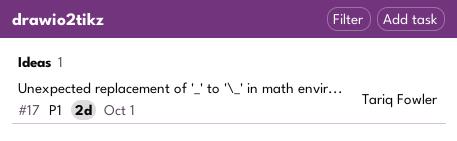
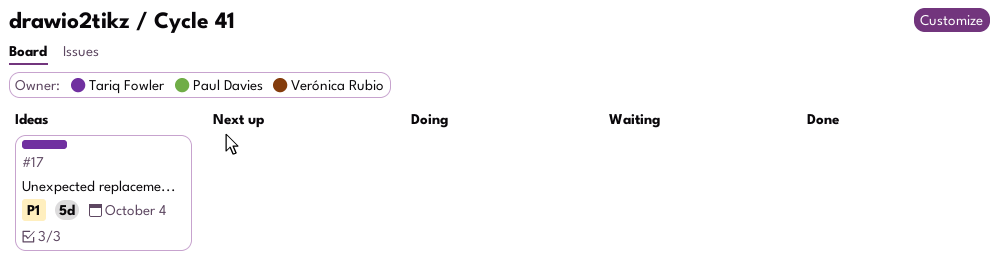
#17, estimate: 2d -> 5d
#17, due: Oct 1 -> Oct 4

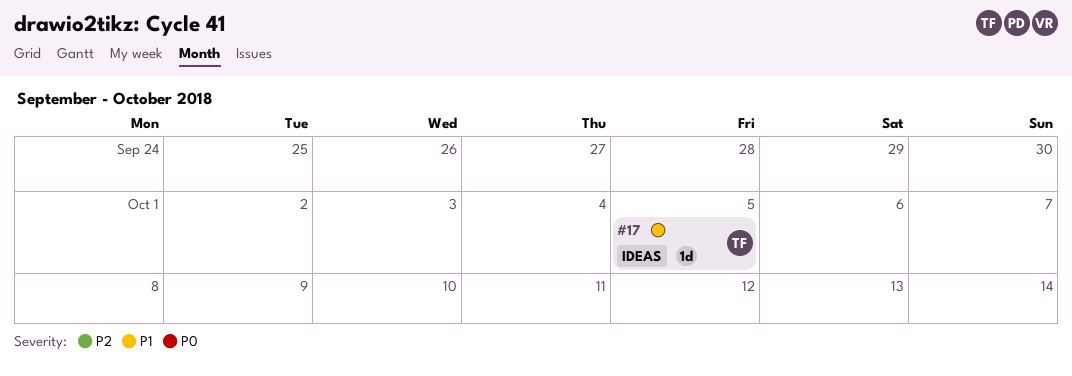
#17, estimate: 5d -> 1d
#17, due: Oct 4 -> Oct 5

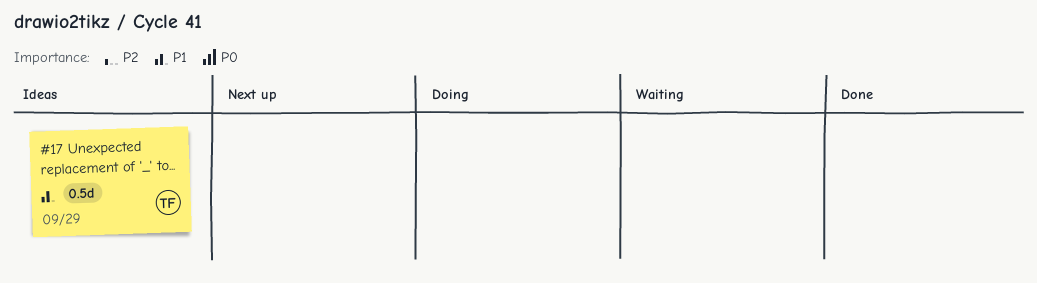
#17, estimate: 1d -> 0.5d
#17, due: Oct 5 -> Sep 29

